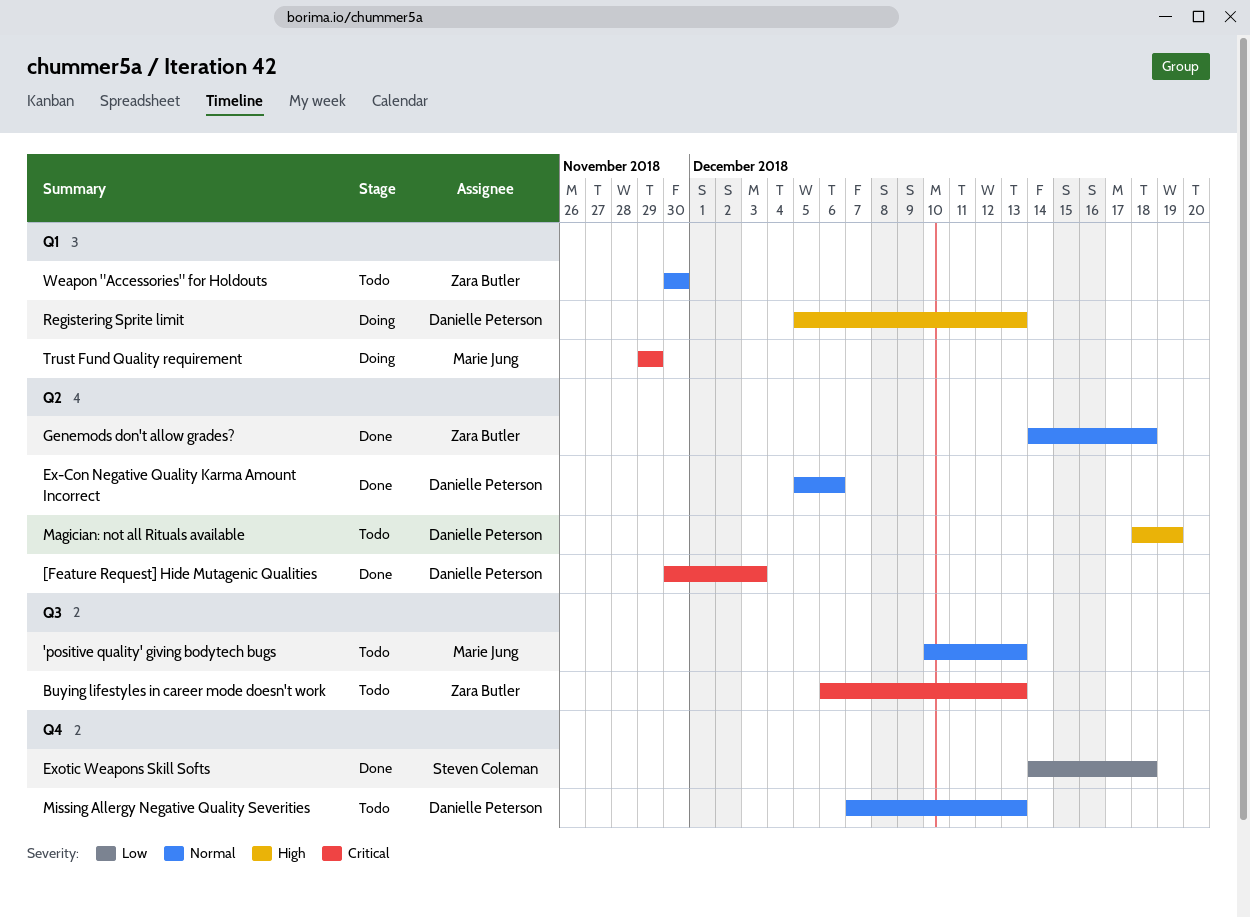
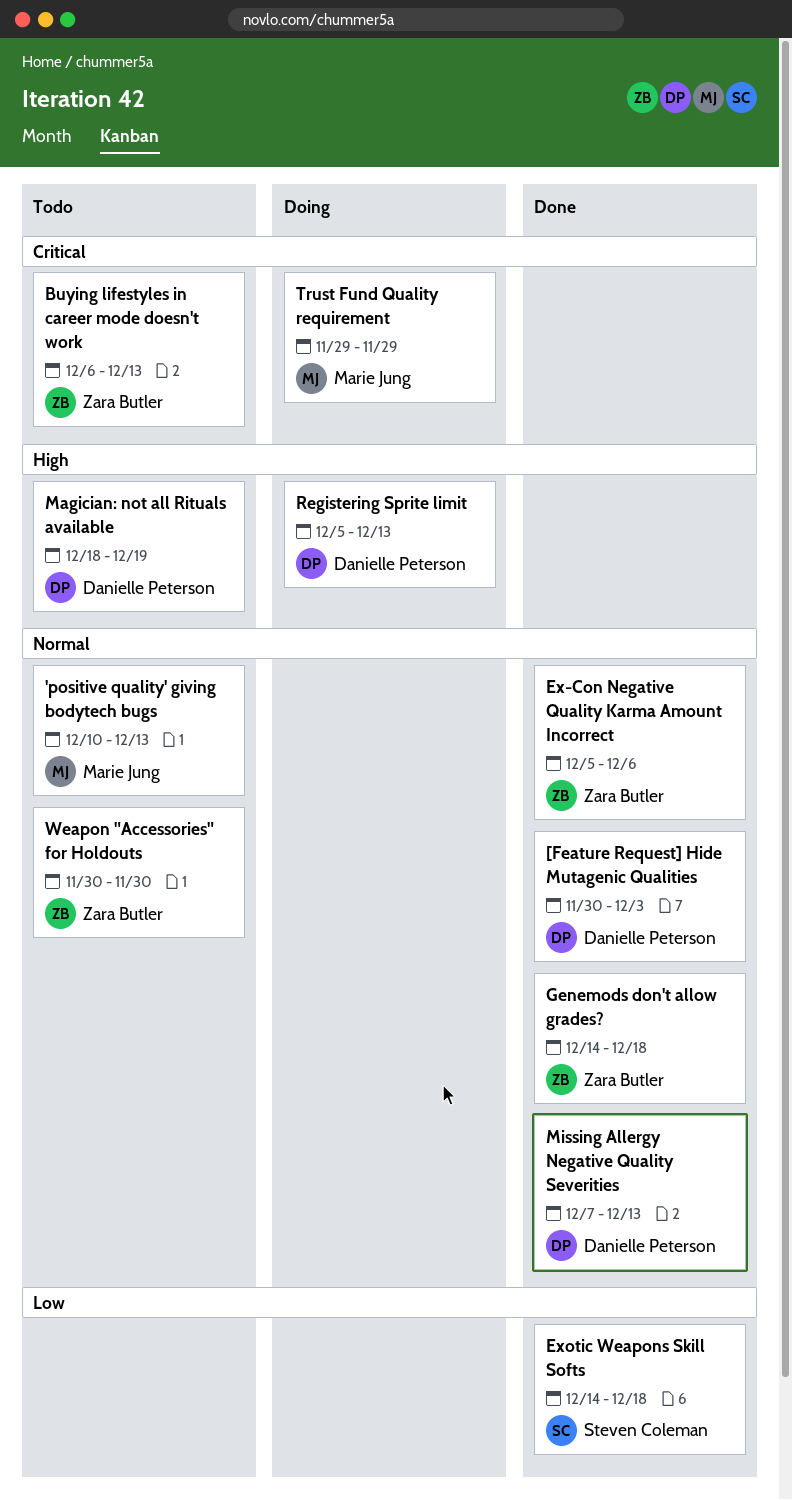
[Feature Request] Hide Mutagenic Qualities, priority: Critical -> Normal
Ex-Con Negative Quality Karma Amount Incorrect, owner: Danielle Peterson -> Zara Butler
Missing Allergy Negative Quality Severities, status: Todo -> Done

